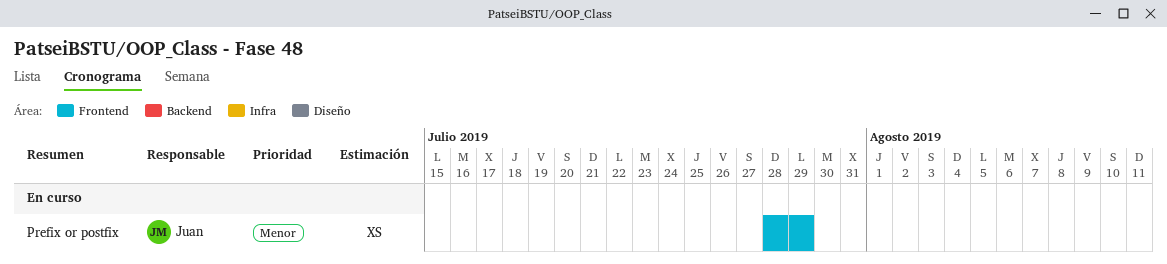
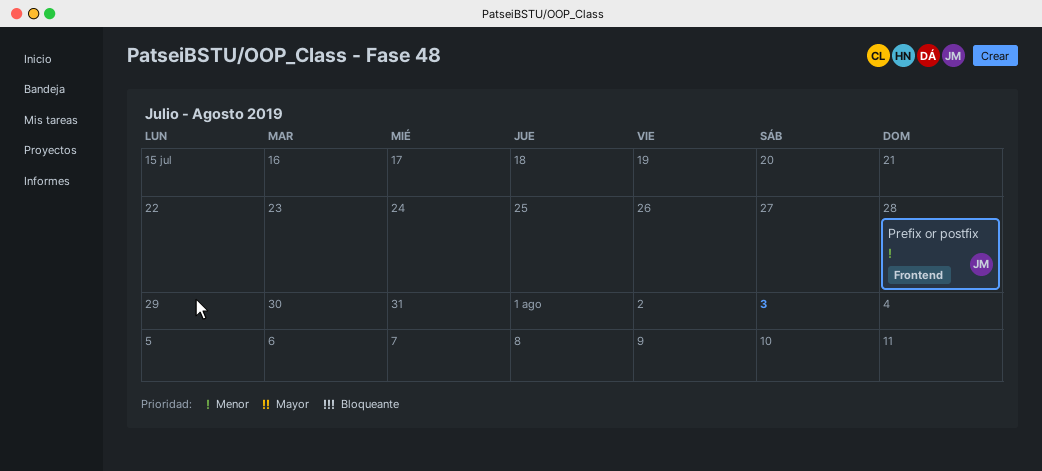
Prefix or postfix, due: Jul 29 -> Jul 28

